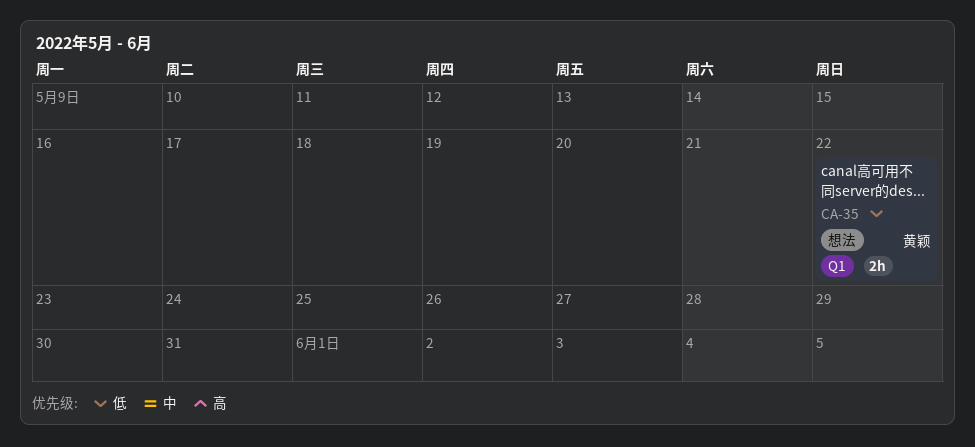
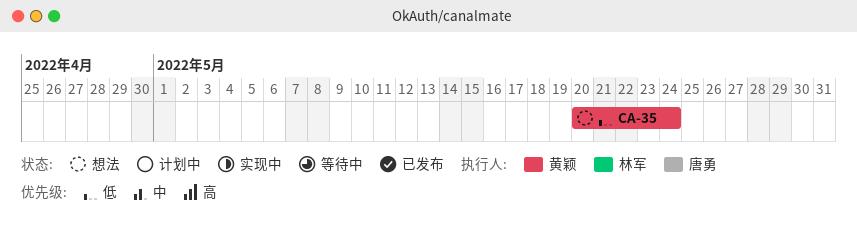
CA-35, due: May 22 -> May 24

